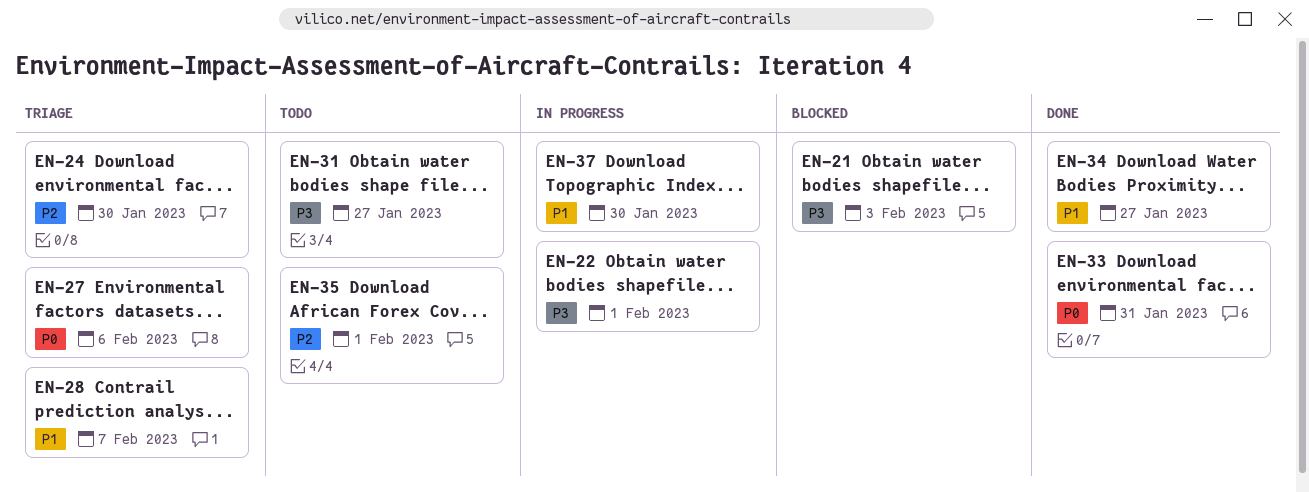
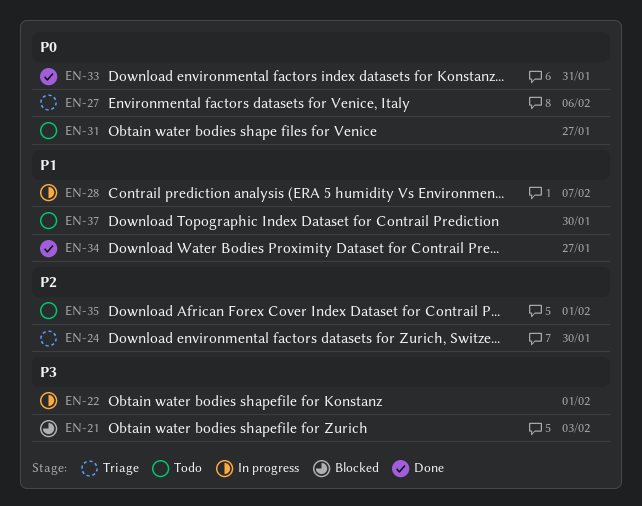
EN-28, status: Triage -> In progress
EN-31, priority: P3 -> P0
EN-37, status: In progress -> Todo

